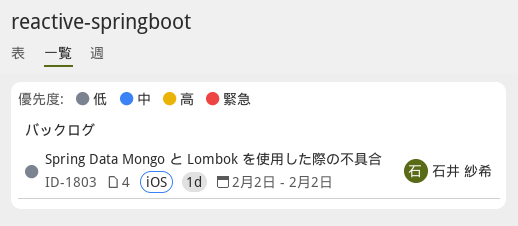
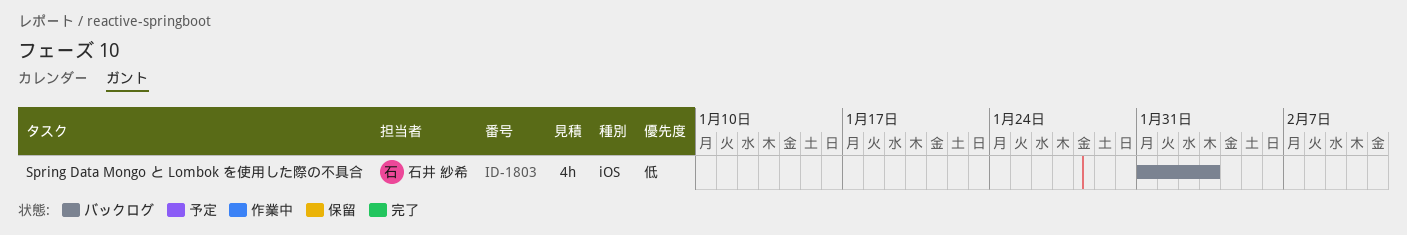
ID-1803, estimate: 1d -> 4h
ID-1803, start: Feb 2 -> Jan 31
ID-1803, due: Feb 2 -> Feb 3

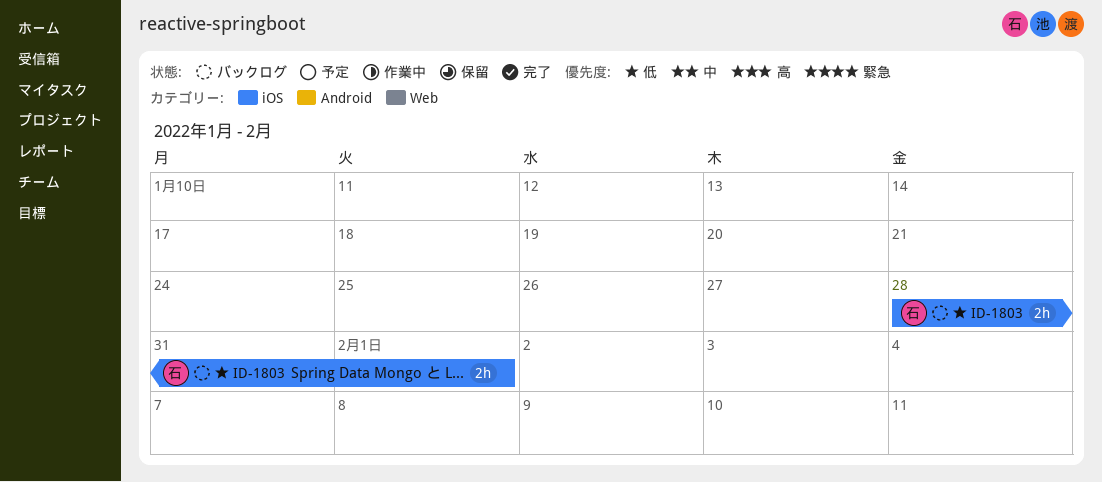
ID-1803, estimate: 4h -> 2h
ID-1803, start: Jan 31 -> Jan 28
ID-1803, due: Feb 3 -> Feb 1

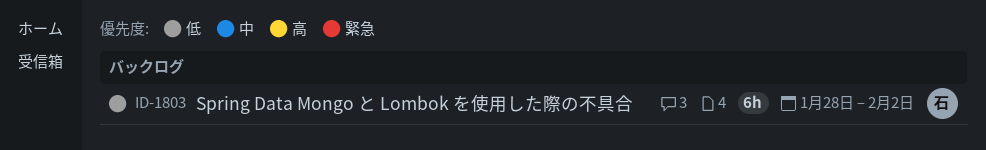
ID-1803, estimate: 2h -> 6h
ID-1803, due: Feb 1 -> Feb 2

